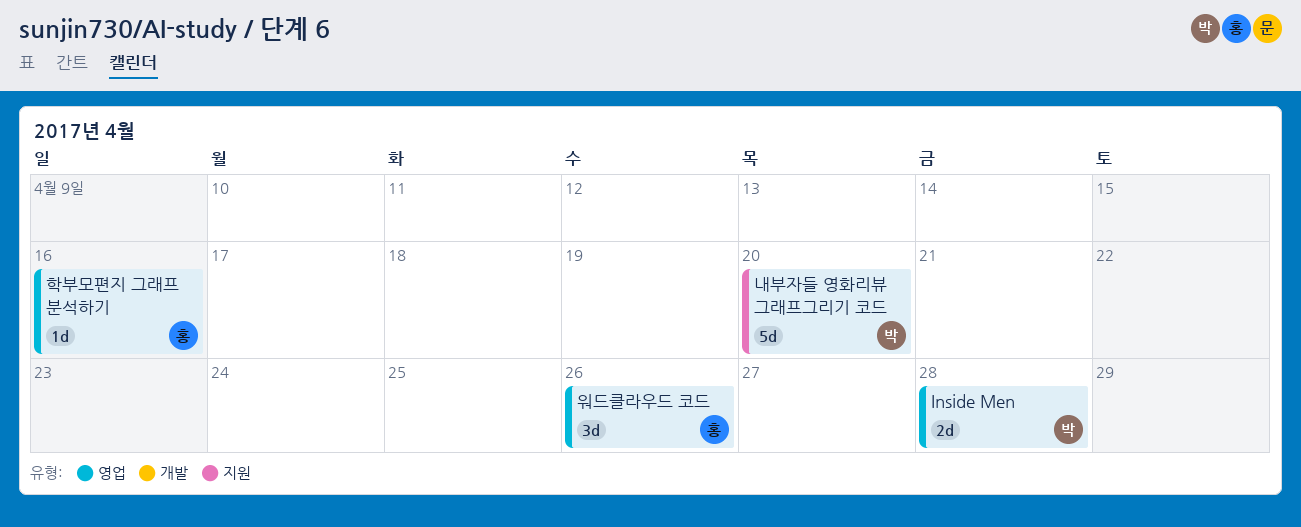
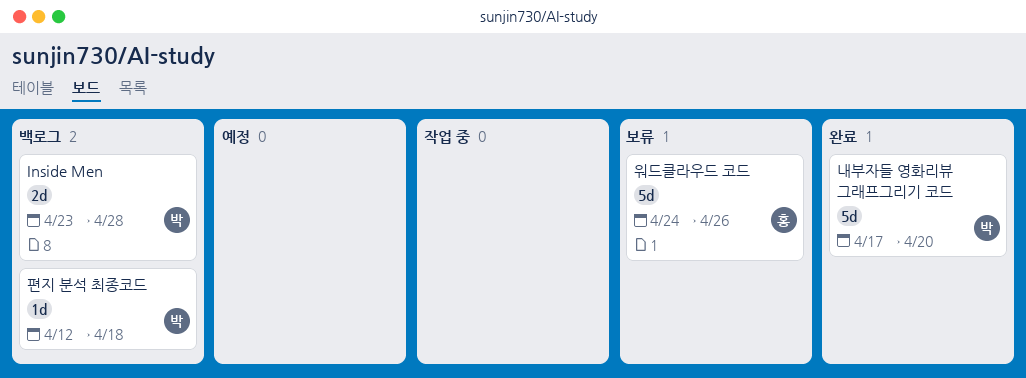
워드클라우드 코드, estimate: 3d -> 5d
편지 분석 최종코드: none -> present
학부모편지 그래프 분석하기: present -> none

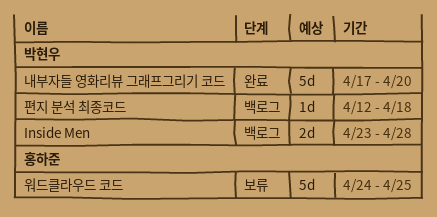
워드클라우드 코드, due: Apr 26 -> Apr 25

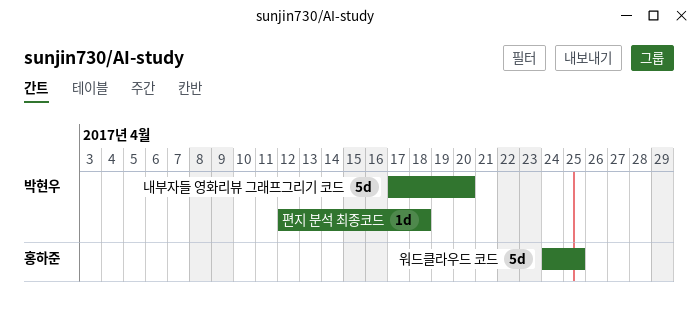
Inside Men: present -> none

